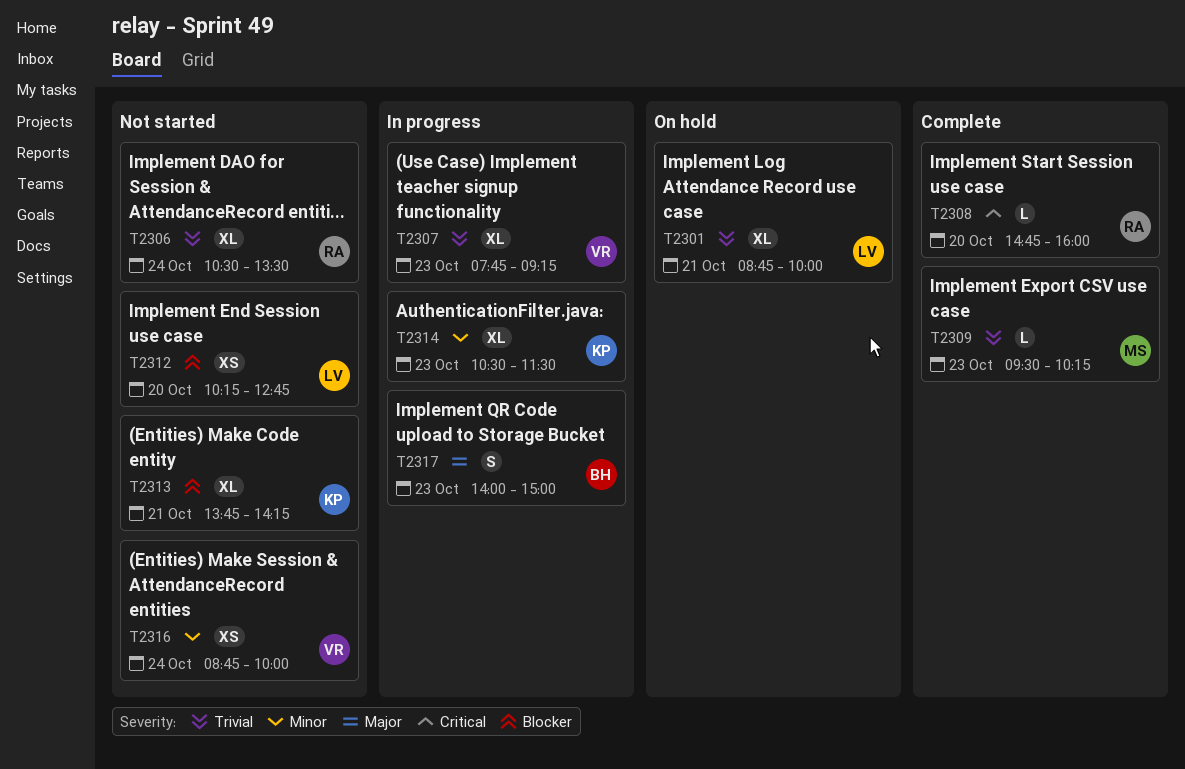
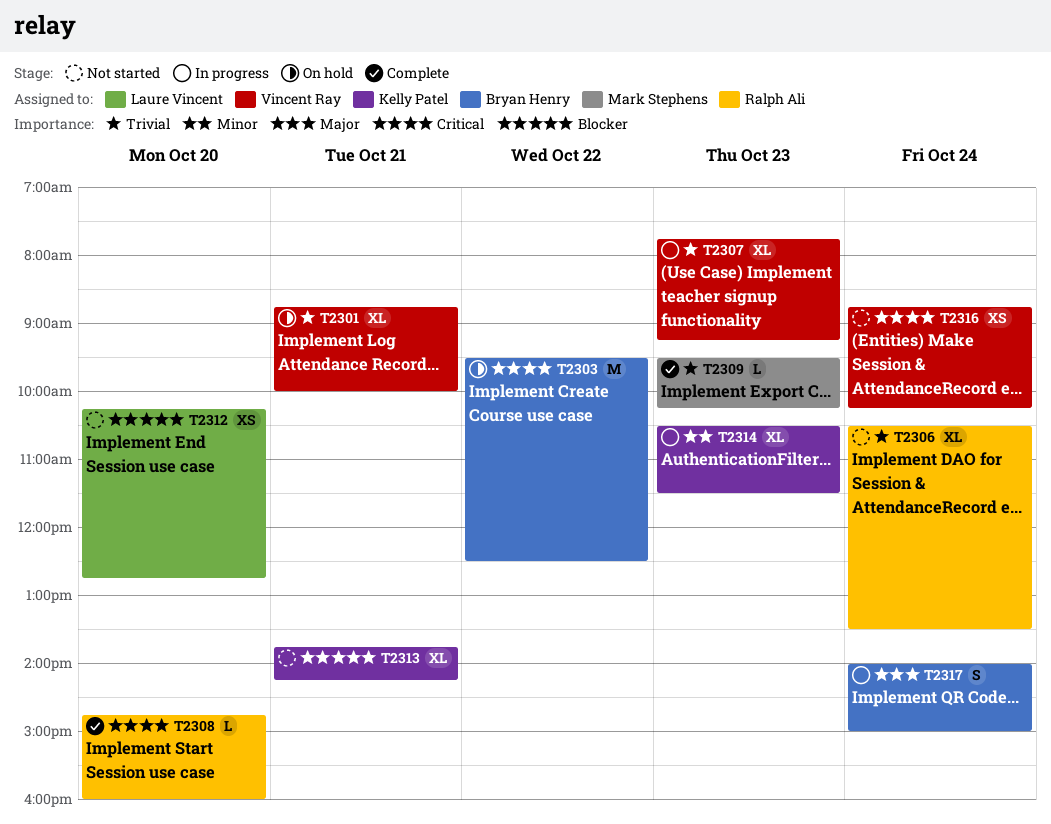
T2301, owner: Laure Vincent -> Vincent Ray
T2303: none -> present
T2316, priority: Minor -> Critical
T2316, ends: 10:00 -> 10:15
T2317, day: Oct 23 -> Oct 24

